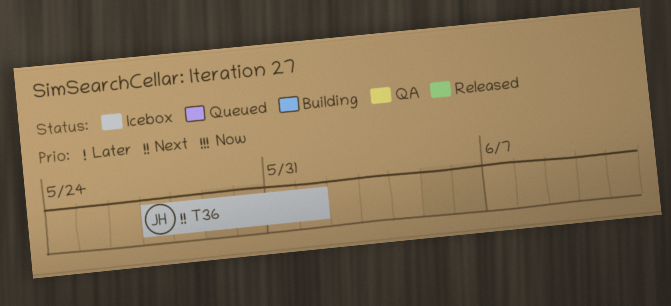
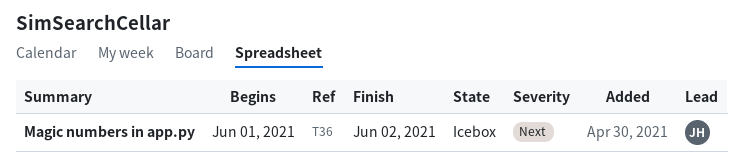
T36, start: May 27 -> Jun 1
T36, due: Jun 1 -> Jun 2

